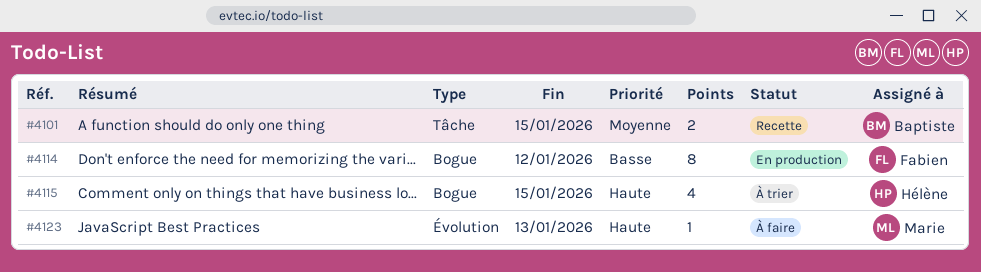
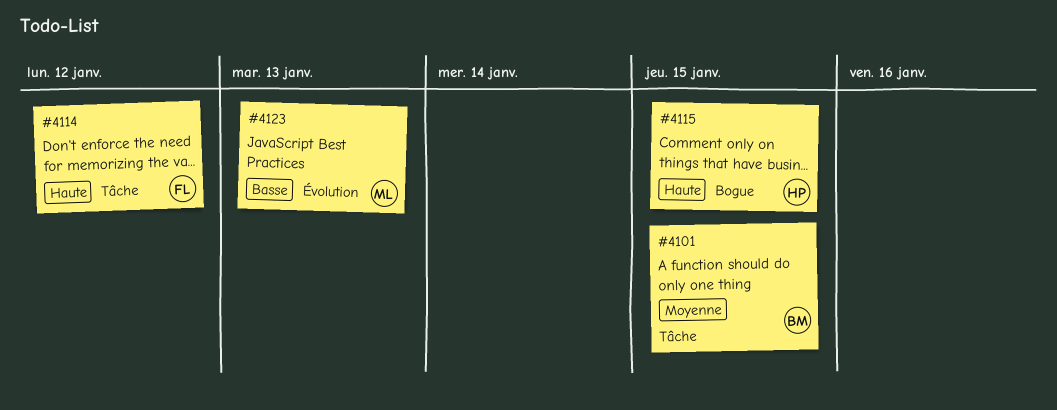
#4114, priority: Basse -> Haute
#4114, label: Bogue -> Tâche
#4123, priority: Haute -> Basse

